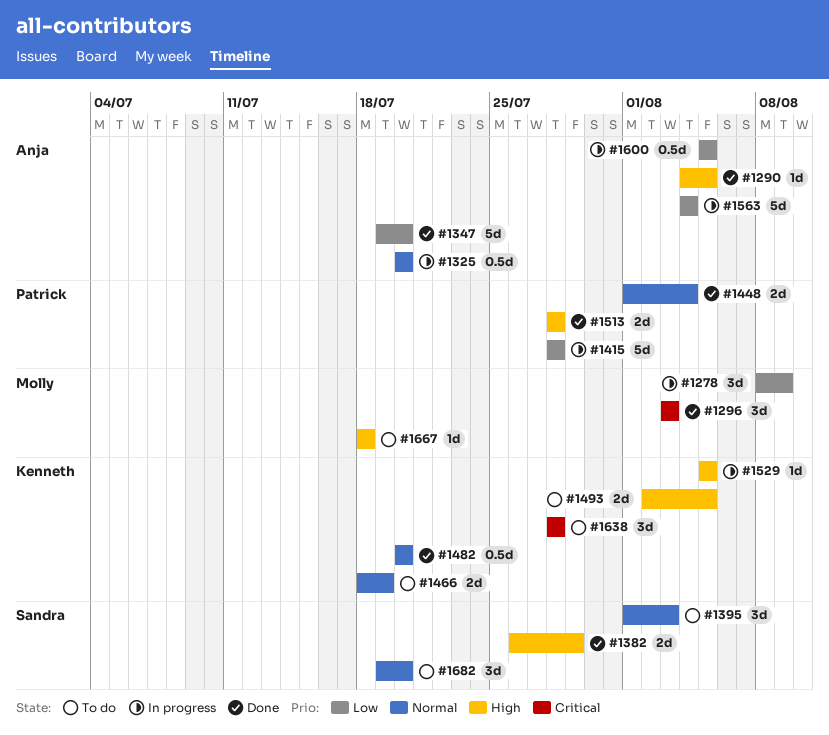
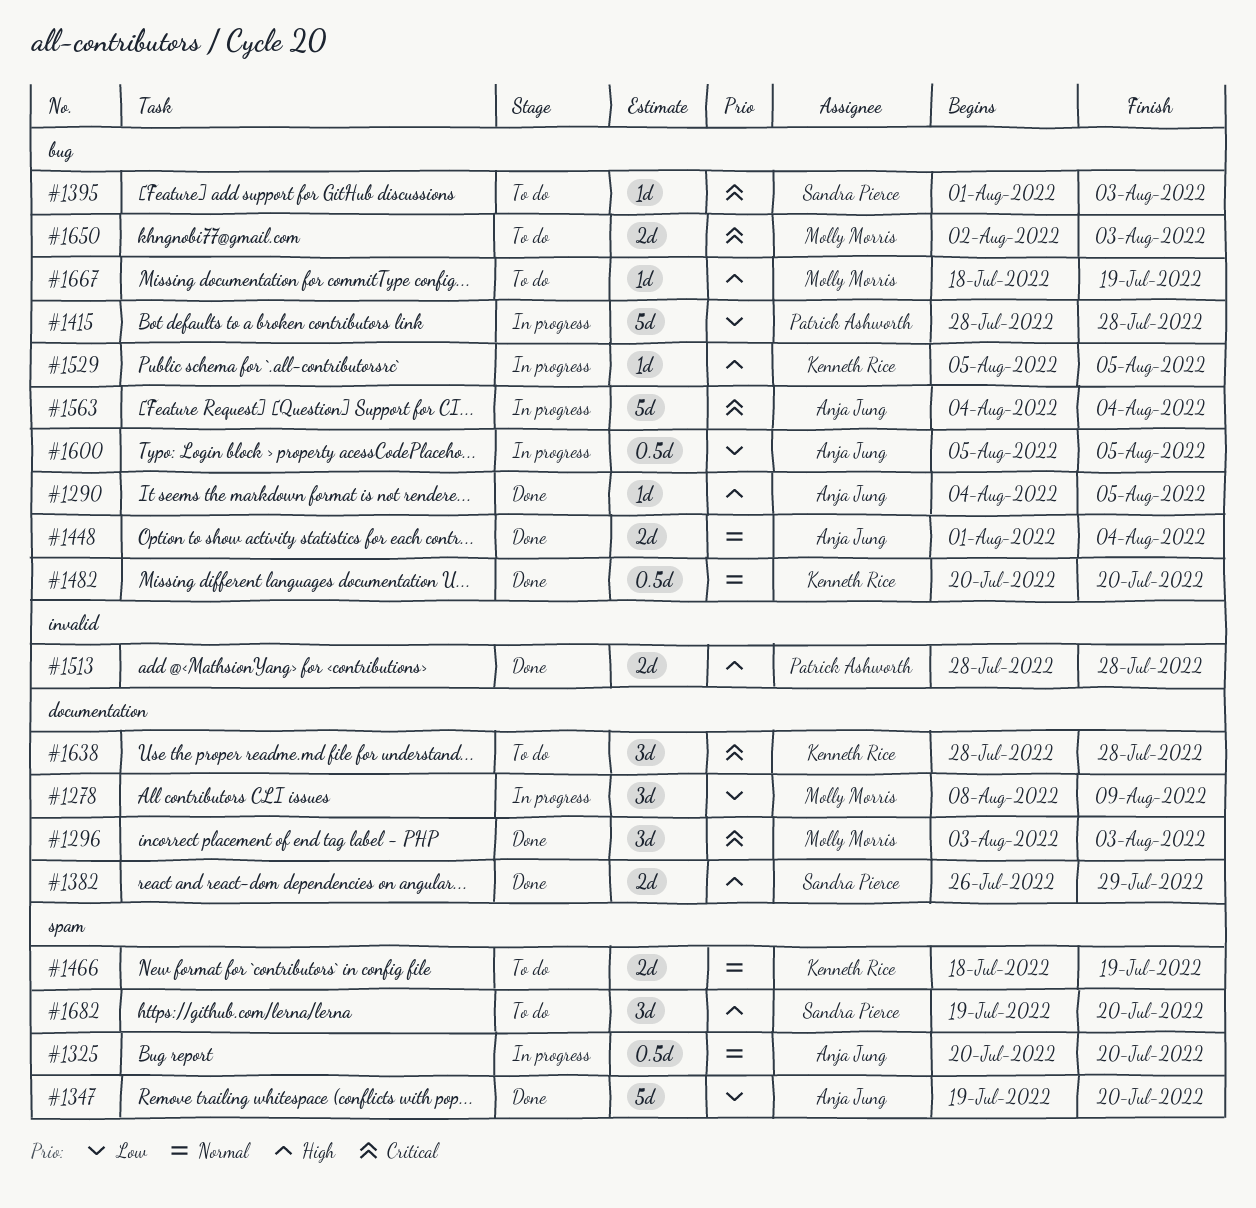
#1395, priority: Normal -> Critical
#1395, estimate: 3d -> 1d
#1448, owner: Patrick Ashworth -> Anja Jung
#1493: present -> none
#1563, priority: Low -> Critical
#1650: none -> present
#1667, due: Jul 18 -> Jul 19
#1682, priority: Normal -> High

